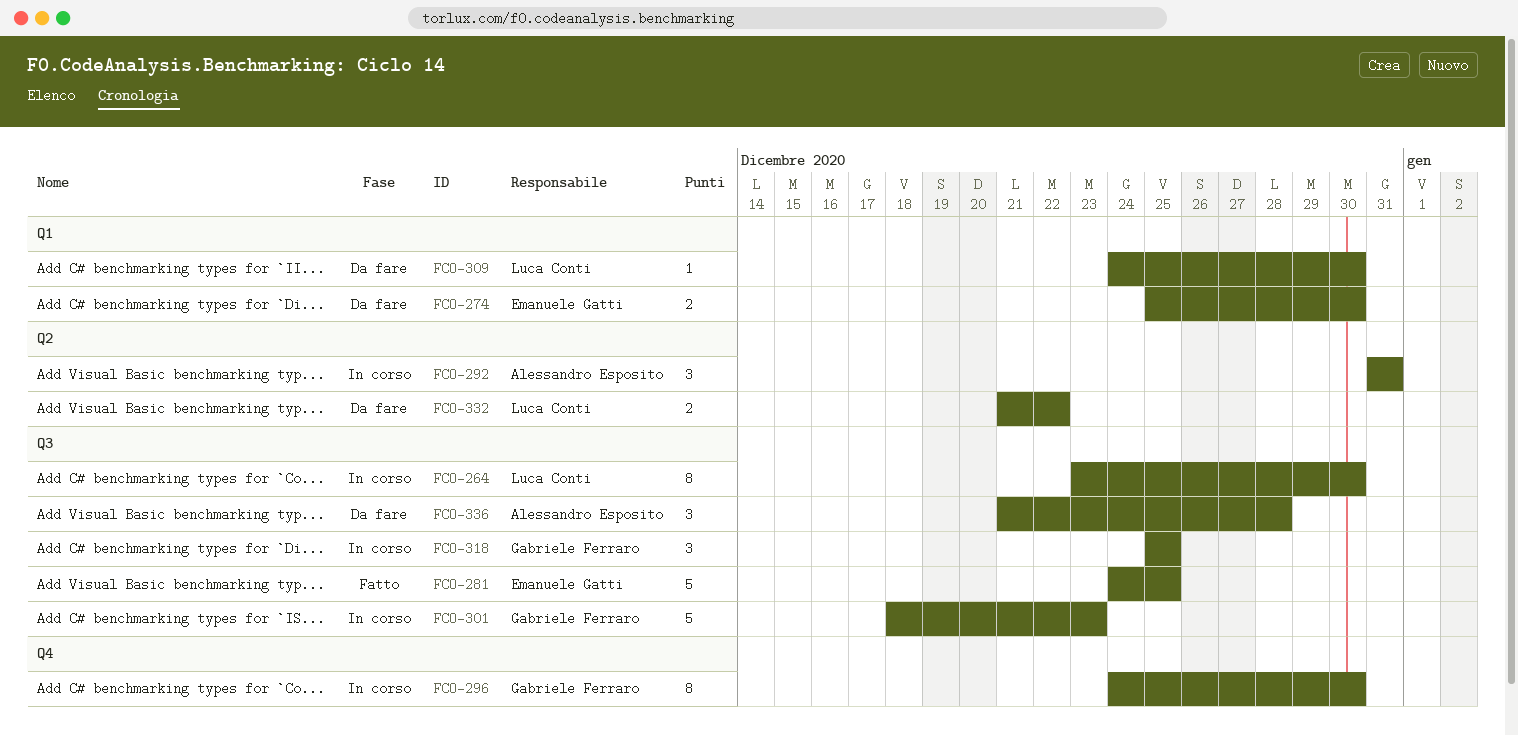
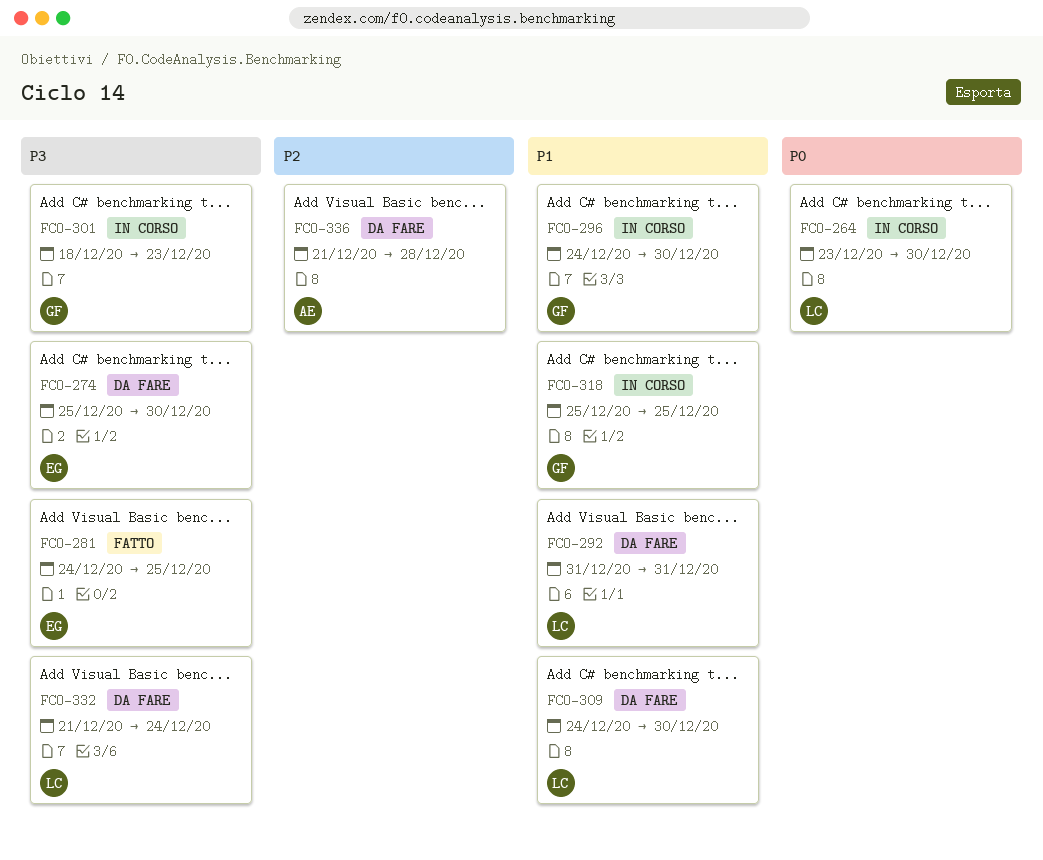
FCO-292, status: In corso -> Da fare
FCO-292, owner: Alessandro Esposito -> Luca Conti
FCO-332, due: Dec 22 -> Dec 24

